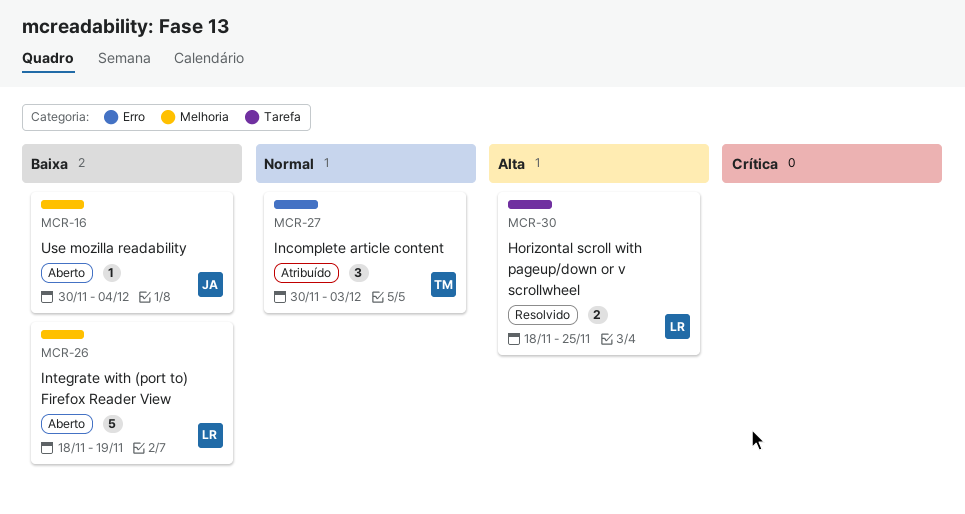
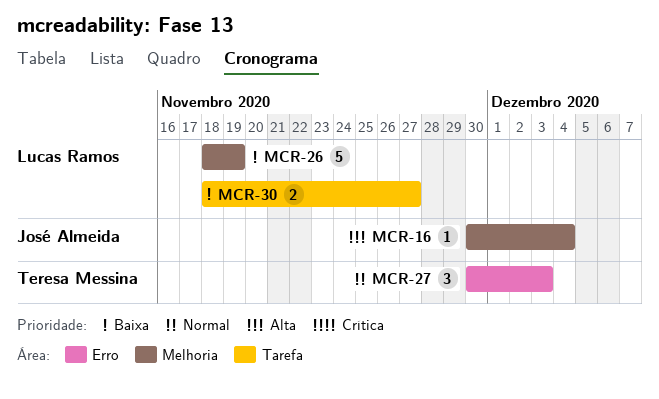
MCR-16, priority: Baixa -> Alta
MCR-30, priority: Alta -> Baixa
MCR-30, due: Nov 25 -> Nov 27

